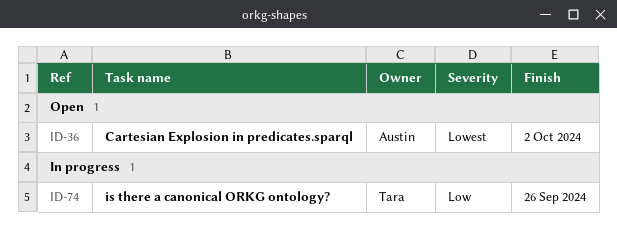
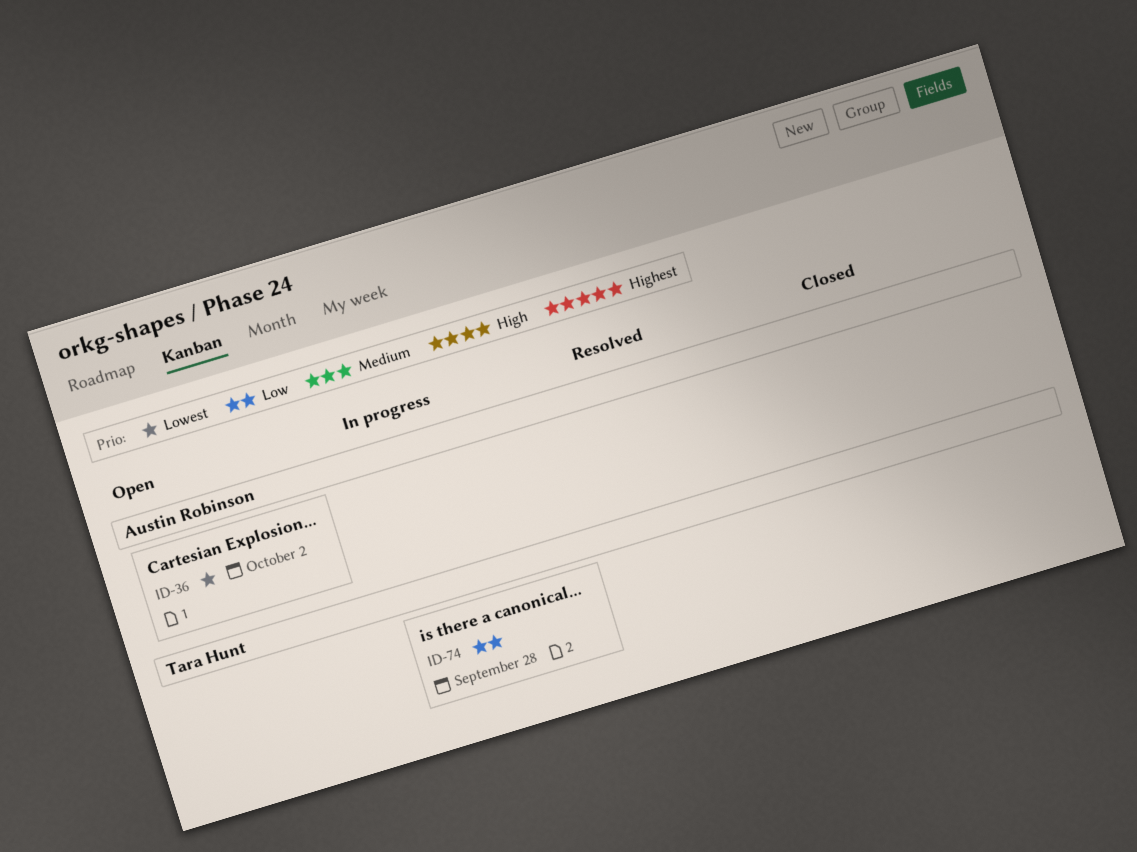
ID-74, due: Sep 26 -> Sep 28

